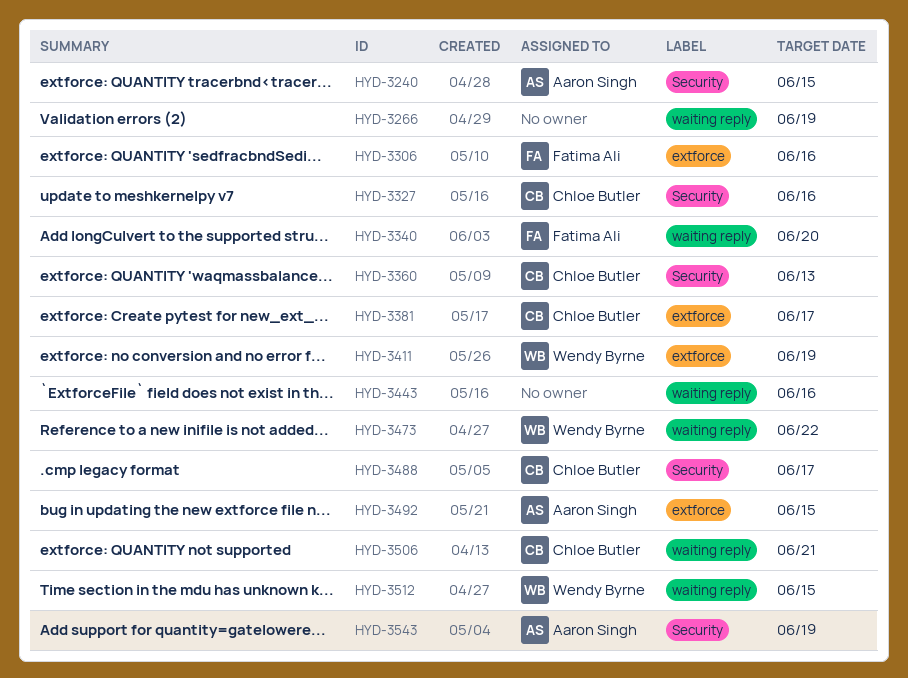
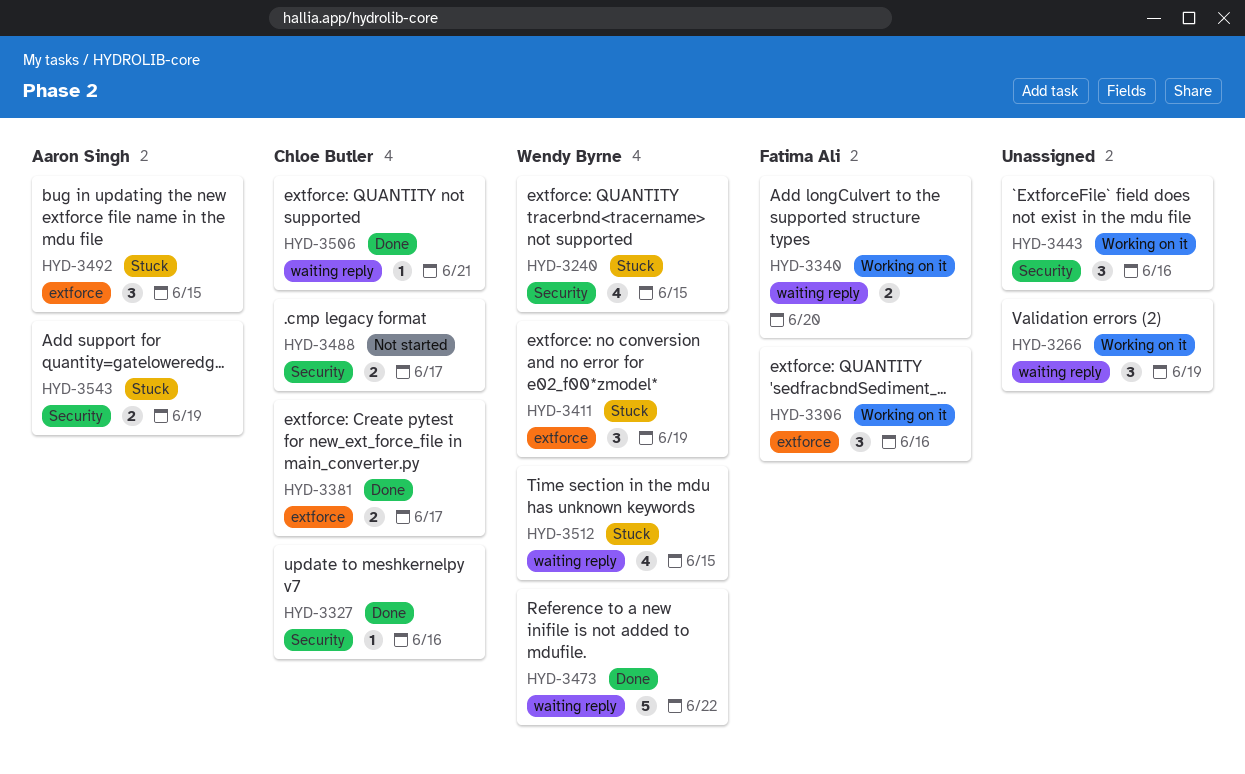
HYD-3240, owner: Aaron Singh -> Wendy Byrne
HYD-3360: present -> none
HYD-3443, label: waiting reply -> Security

